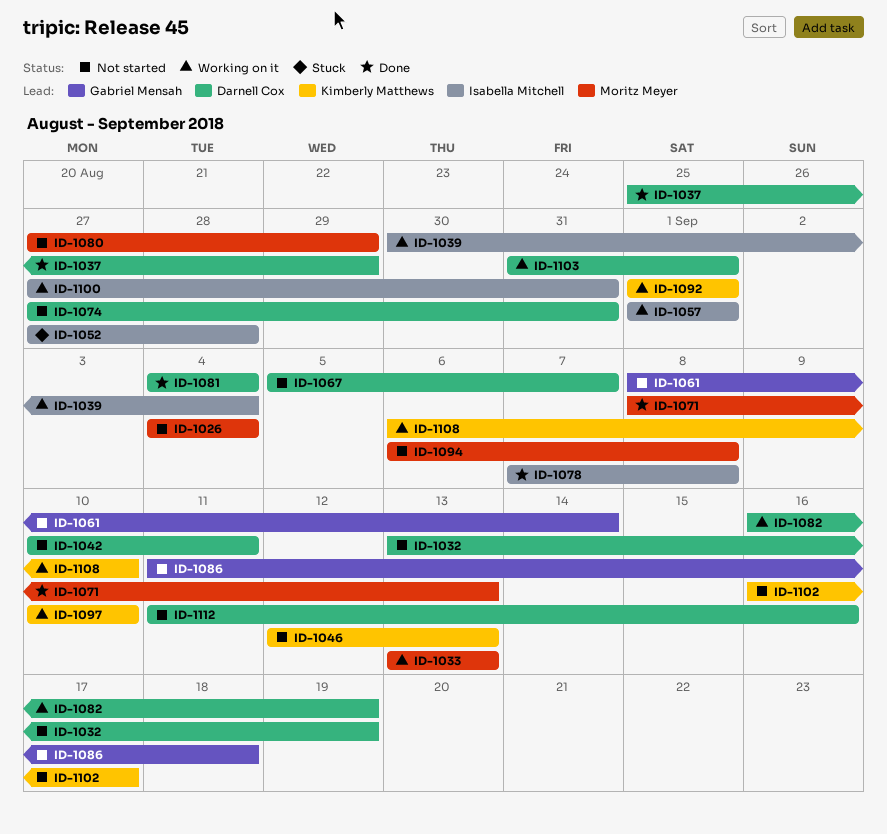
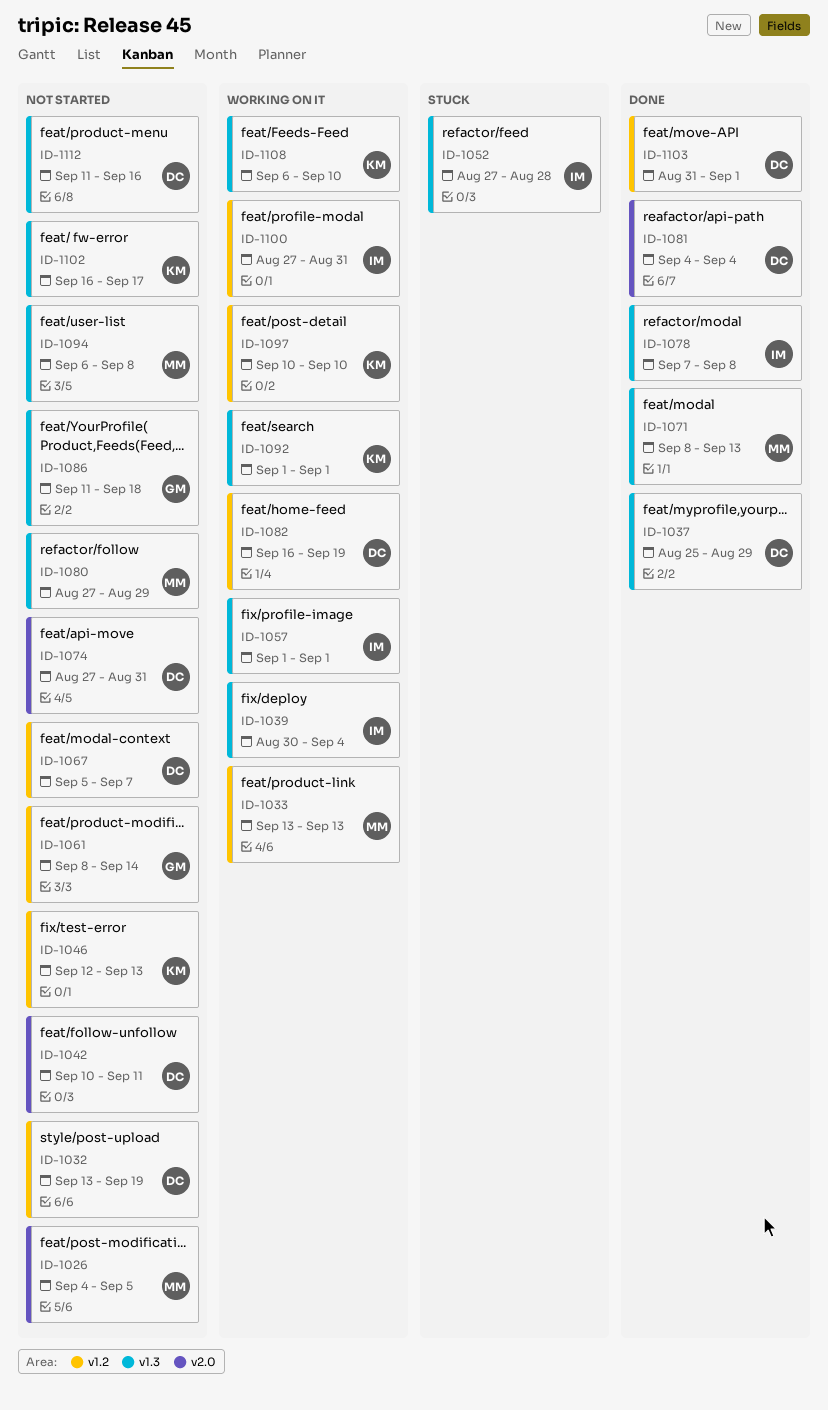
ID-1026, due: Sep 4 -> Sep 5
ID-1103, status: Working on it -> Done

